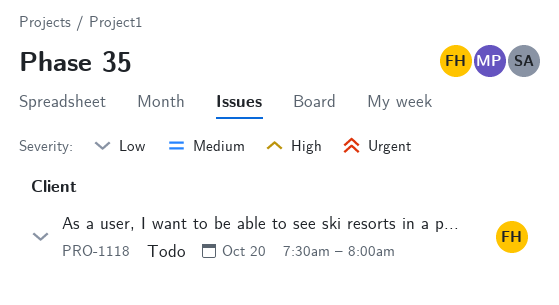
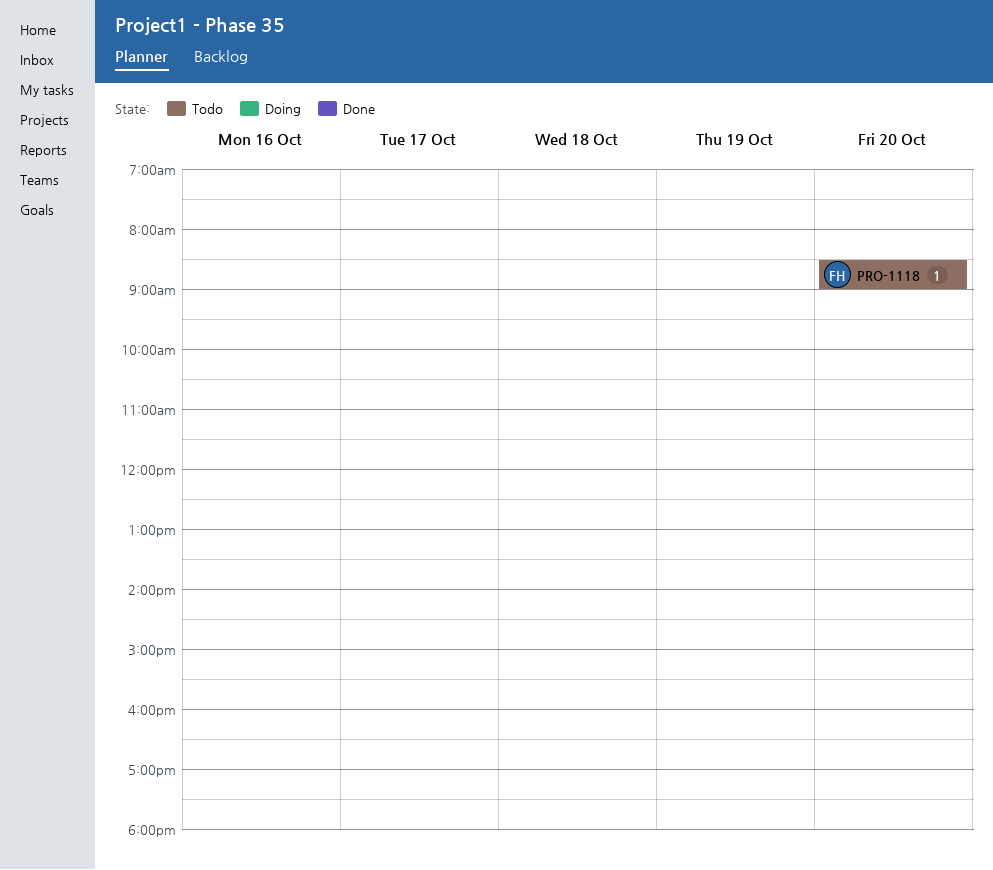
PRO-1118, begins: 07:30 -> 08:30
PRO-1118, ends: 08:00 -> 09:00

